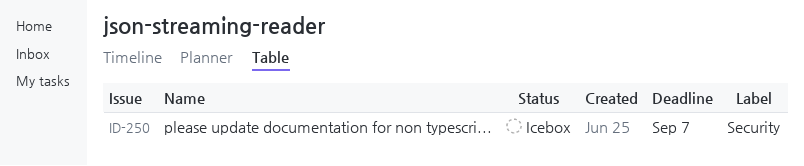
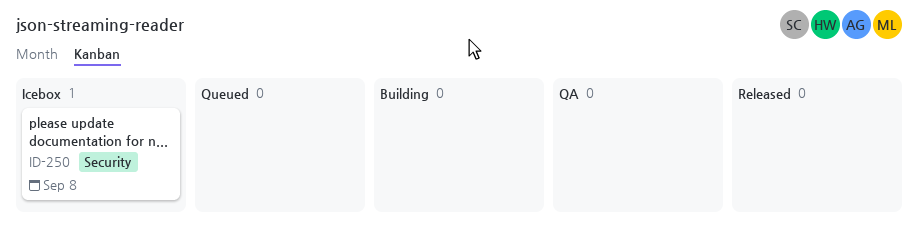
ID-250, due: Sep 7 -> Sep 8

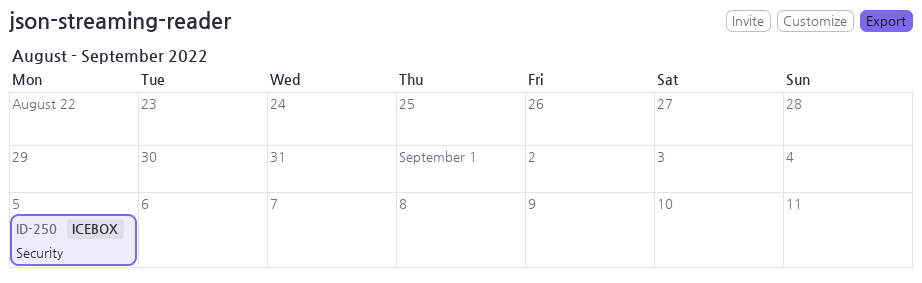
ID-250, due: Sep 8 -> Sep 5

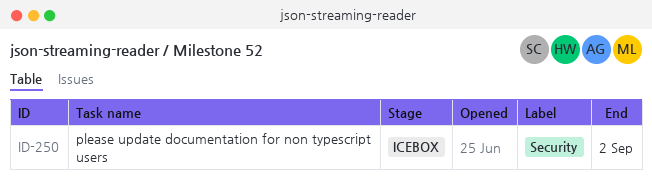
ID-250, due: Sep 5 -> Sep 2

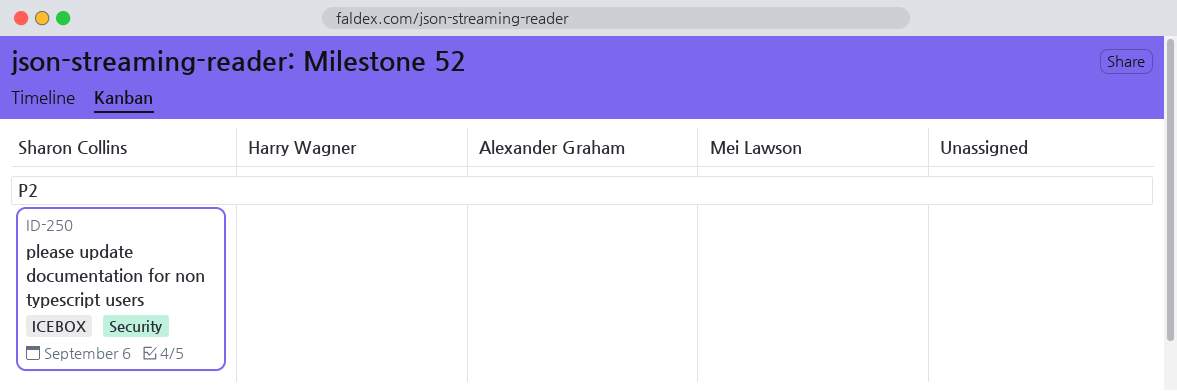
ID-250, due: Sep 2 -> Sep 6

